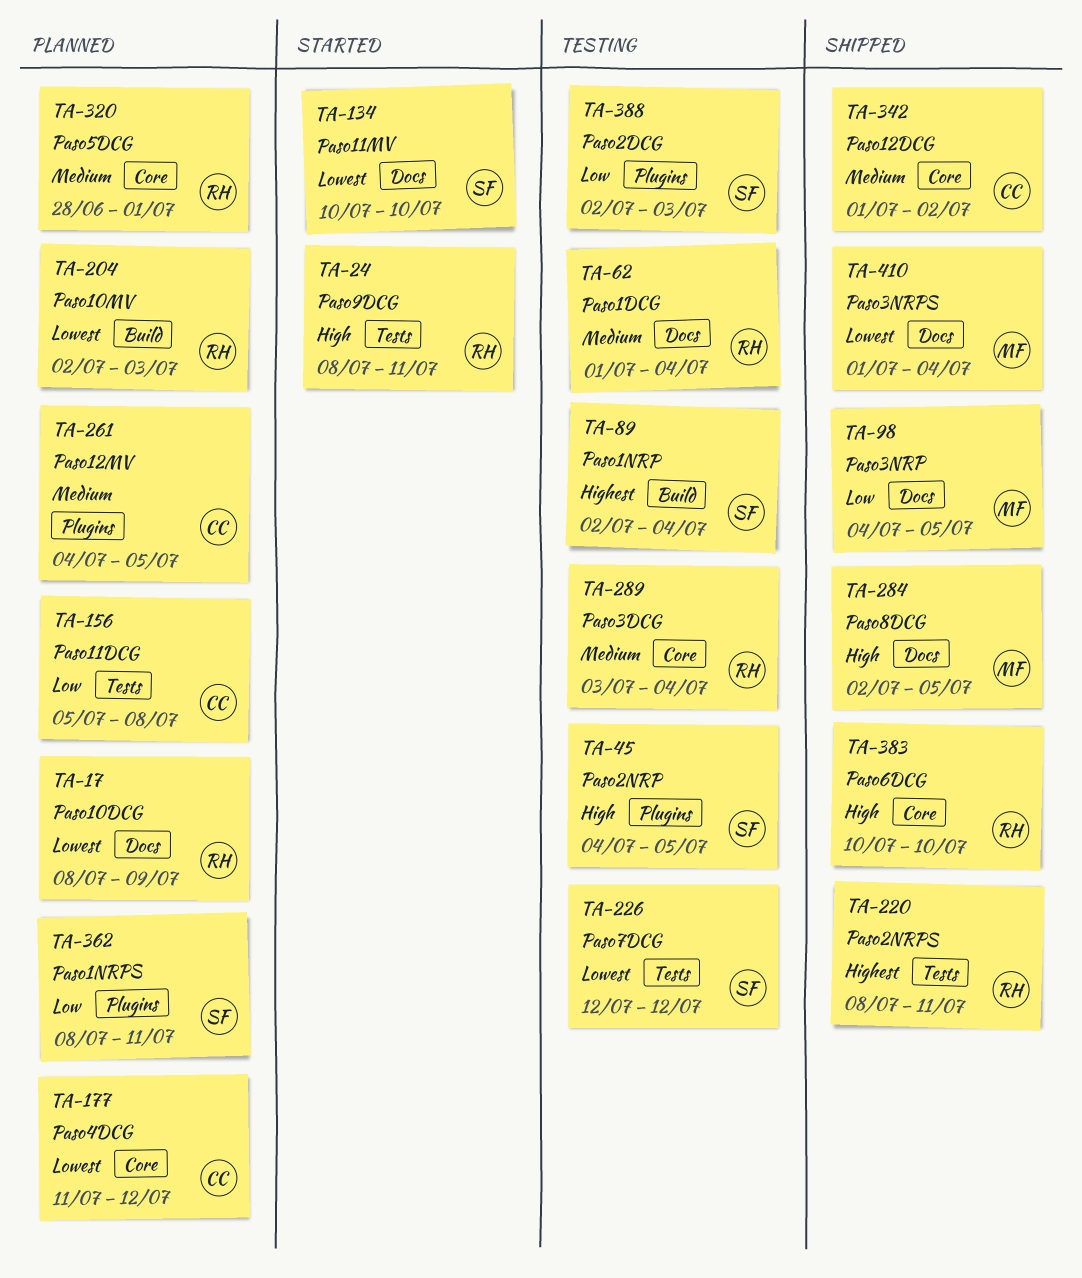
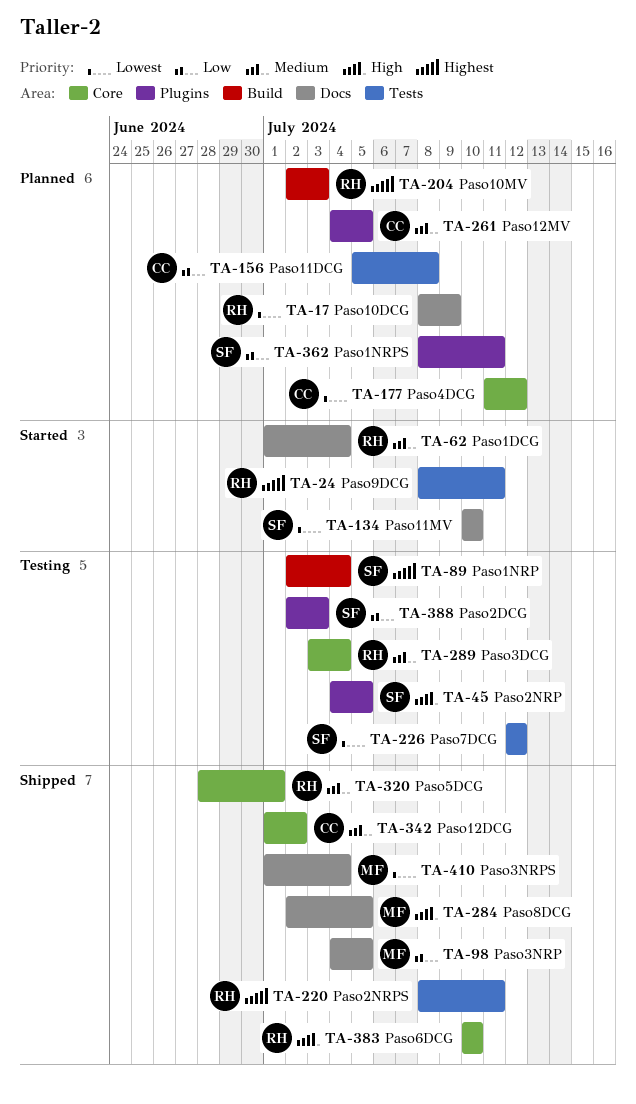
TA-24, priority: High -> Highest
TA-62, status: Testing -> Started
TA-204, priority: Lowest -> Highest
TA-320, status: Planned -> Shipped

